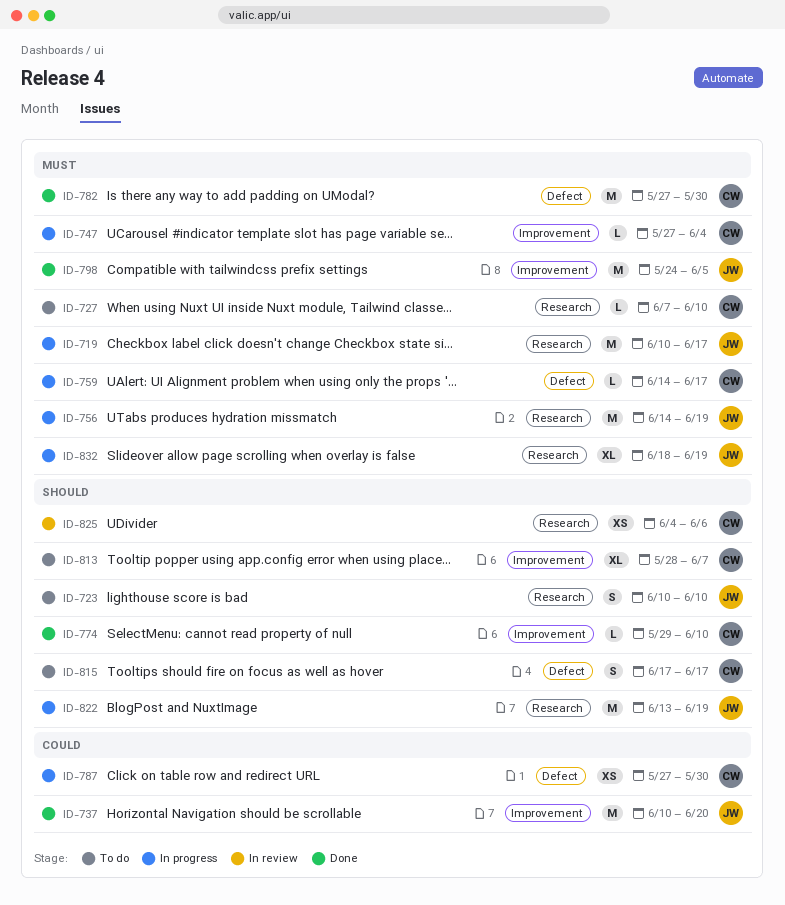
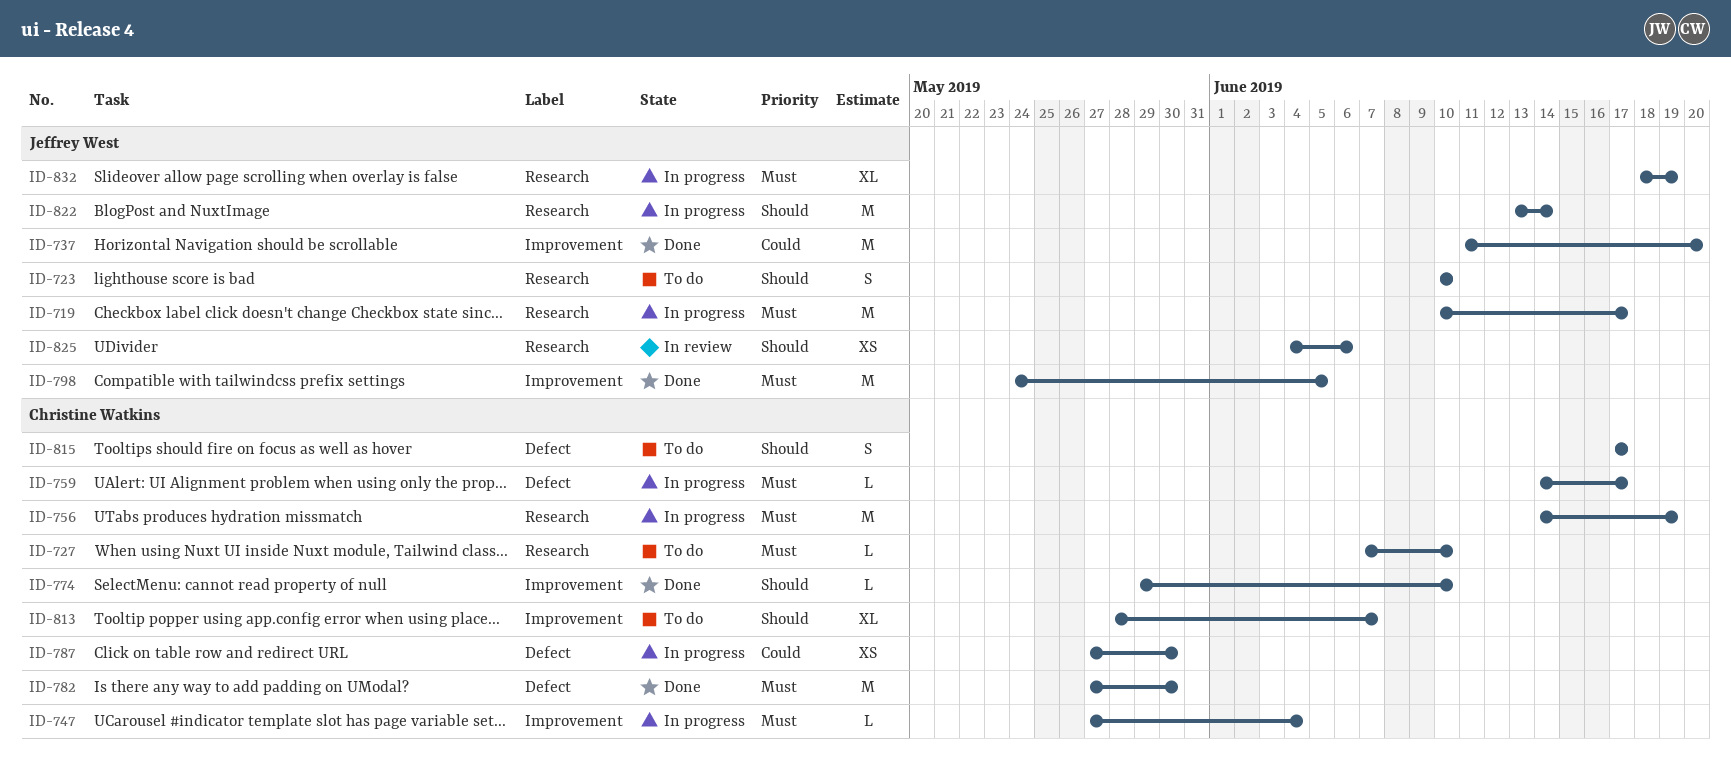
ID-737, start: Jun 10 -> Jun 11
ID-756, owner: Jeffrey West -> Christine Watkins
ID-822, due: Jun 19 -> Jun 14
ID-825, owner: Christine Watkins -> Jeffrey West

